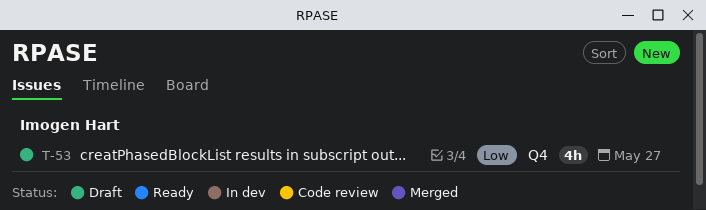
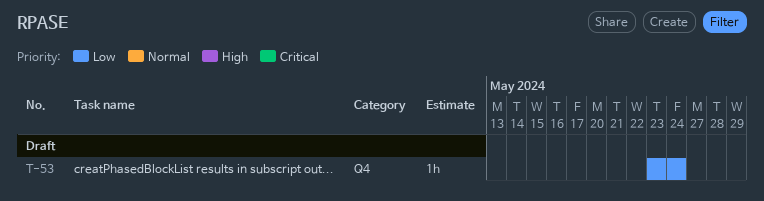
T-53, estimate: 4h -> 1h
T-53, due: May 27 -> May 24

